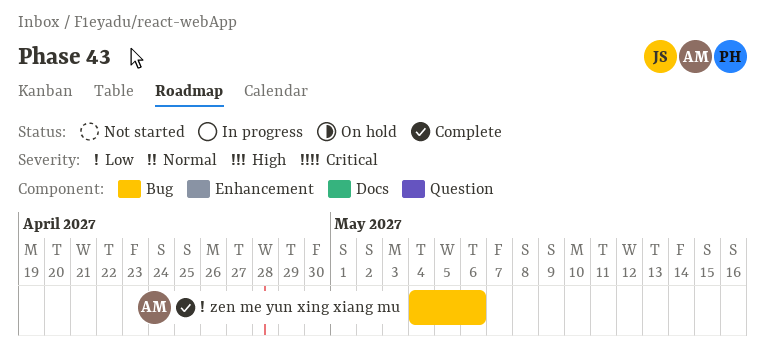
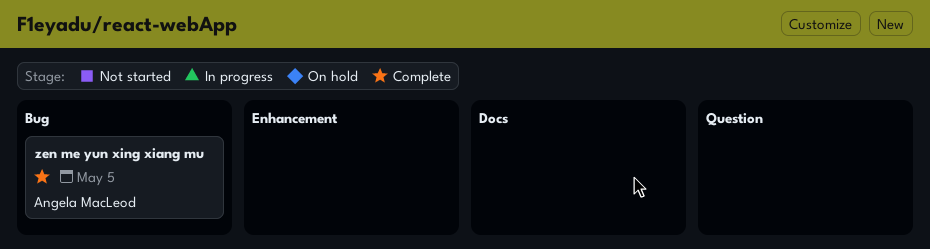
zen me yun xing xiang mu, due: May 6 -> May 5

